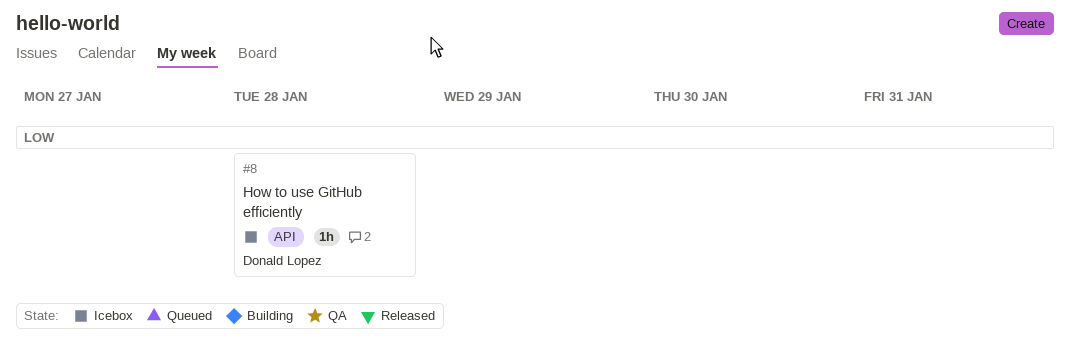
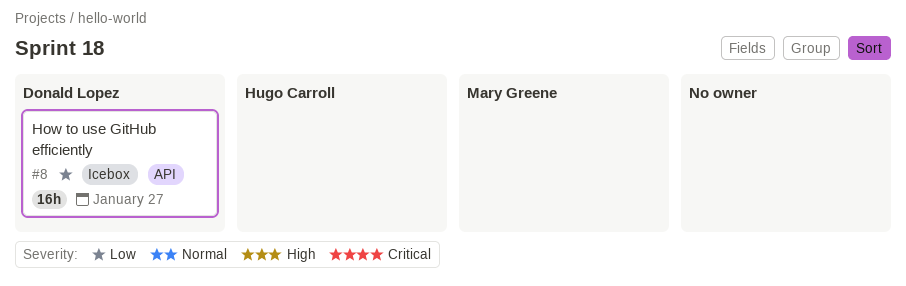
#8, estimate: 1h -> 16h
#8, due: Jan 28 -> Jan 27

